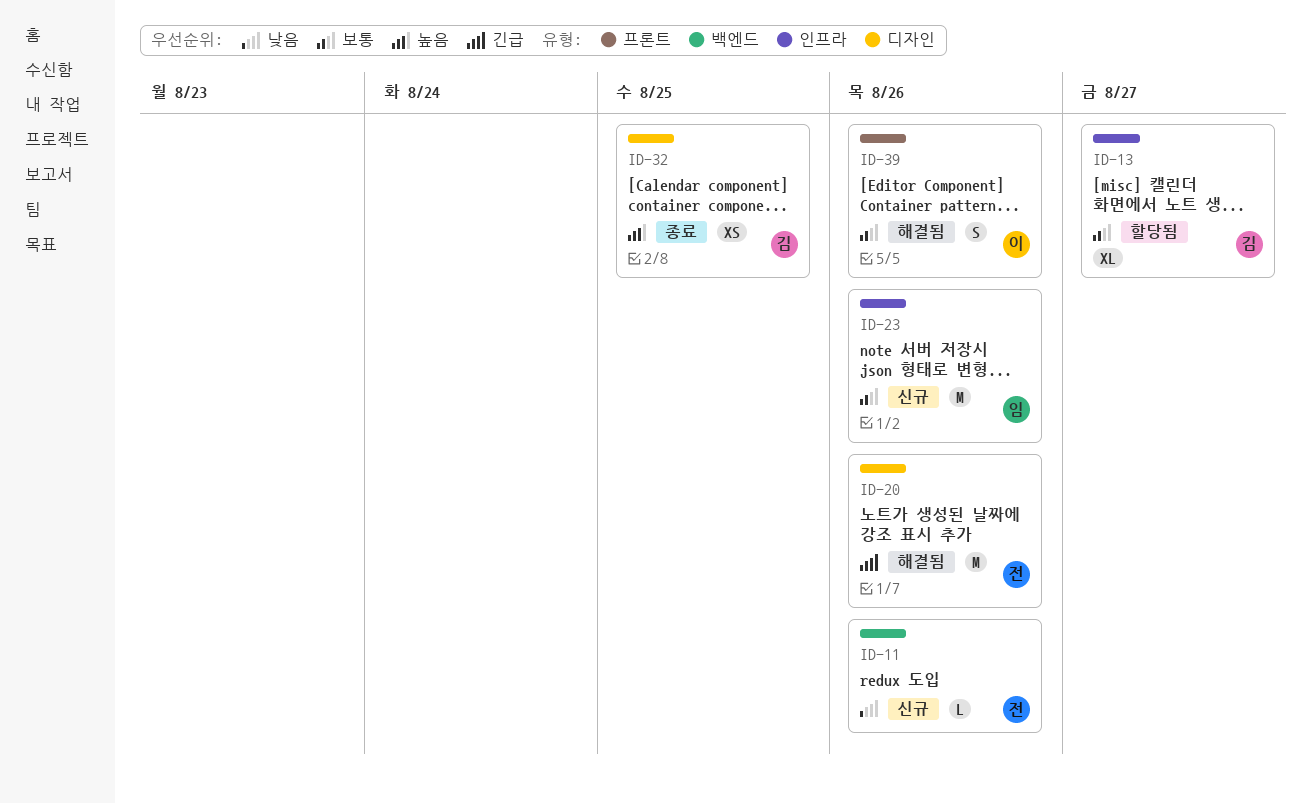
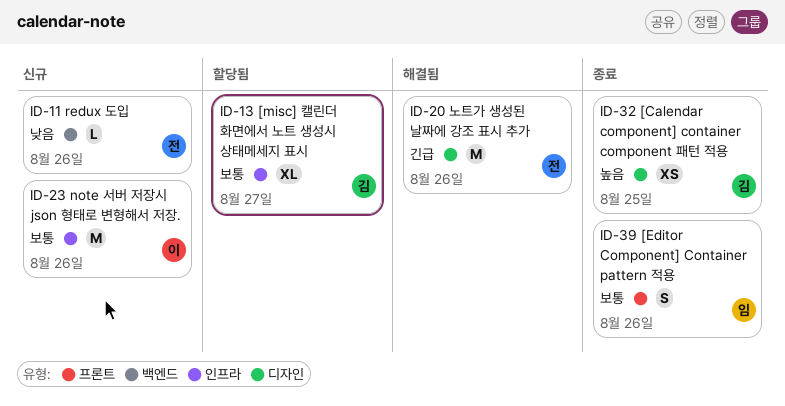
ID-23, owner: 임 -> 이
ID-39, status: 해결됨 -> 종료
ID-39, owner: 이 -> 임

